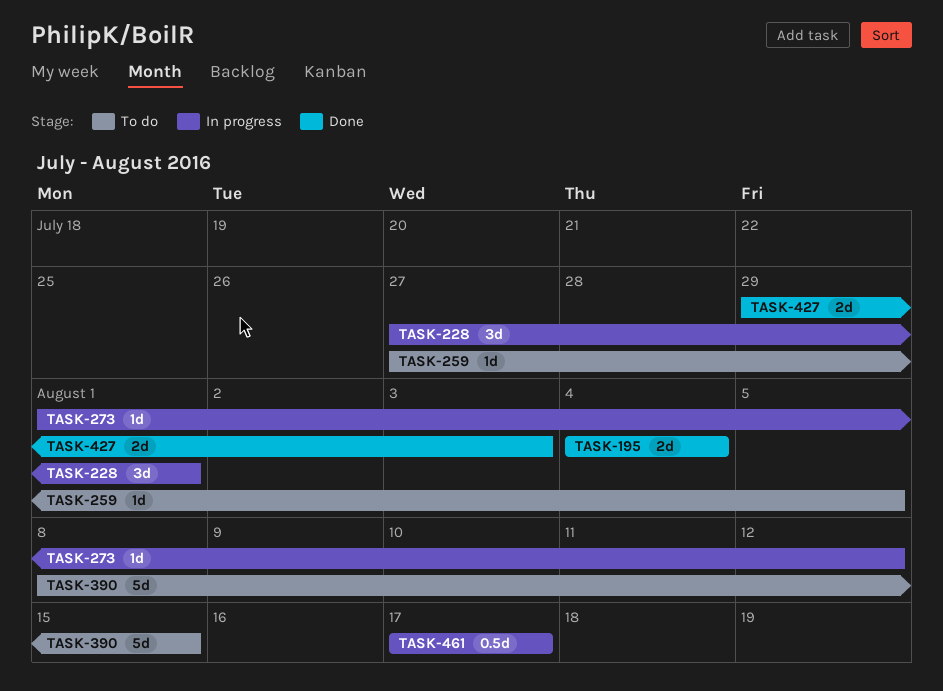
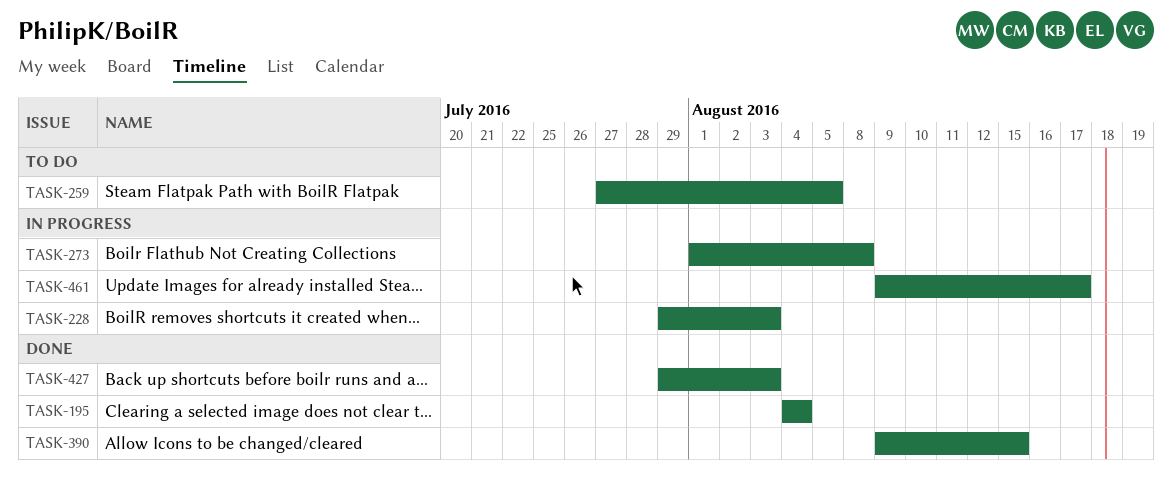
TASK-228, start: Jul 27 -> Jul 29
TASK-228, due: Aug 1 -> Aug 3
TASK-273, due: Aug 12 -> Aug 8
TASK-390, status: To do -> Done
TASK-390, start: Aug 8 -> Aug 9
TASK-461, start: Aug 17 -> Aug 9

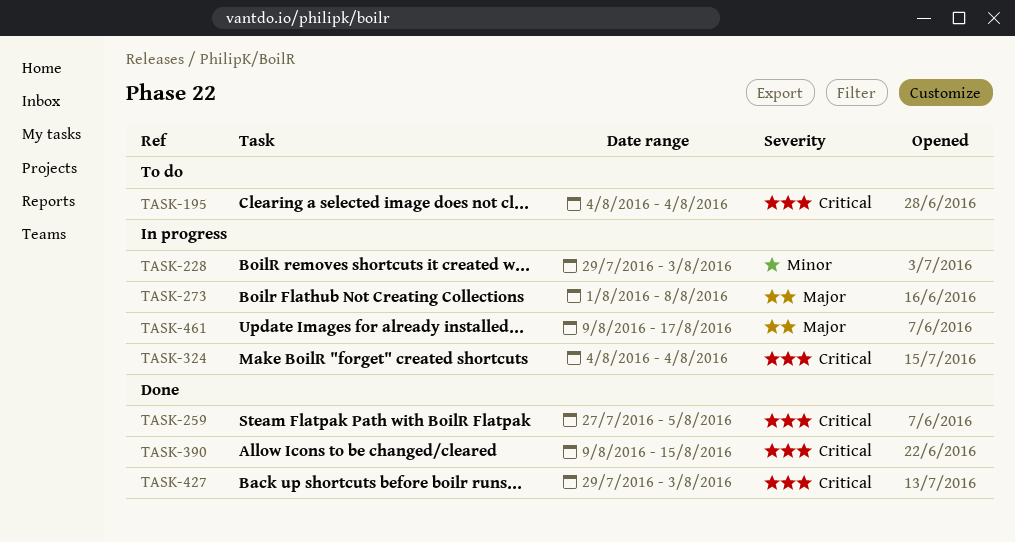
TASK-195, status: Done -> To do
TASK-259, status: To do -> Done
TASK-324: none -> present

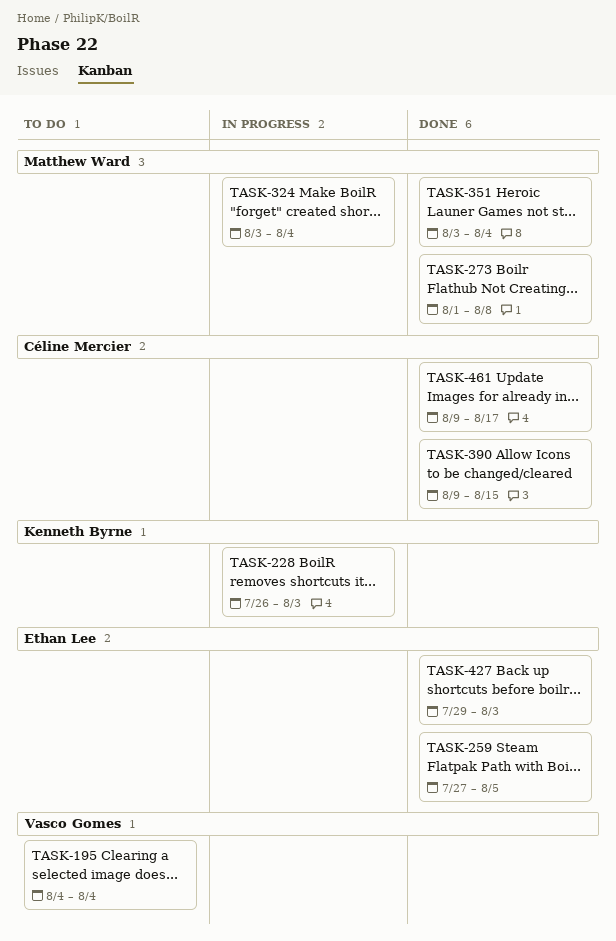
TASK-228, start: Jul 29 -> Jul 26
TASK-273, status: In progress -> Done
TASK-324, start: Aug 4 -> Aug 3
TASK-351: none -> present
TASK-461, status: In progress -> Done

